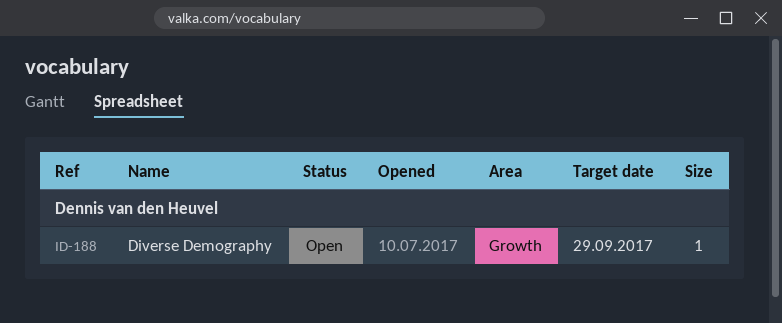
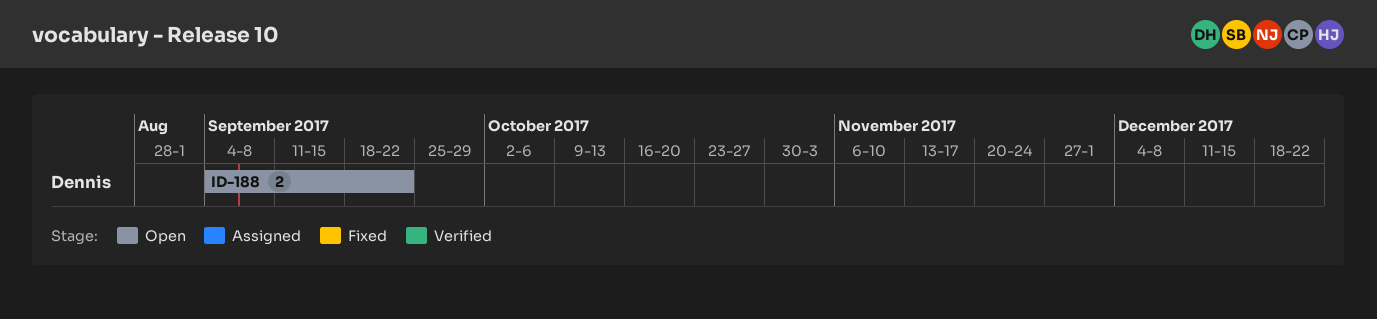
ID-188, estimate: 1 -> 2
ID-188, due: Sep 29 -> Sep 22

